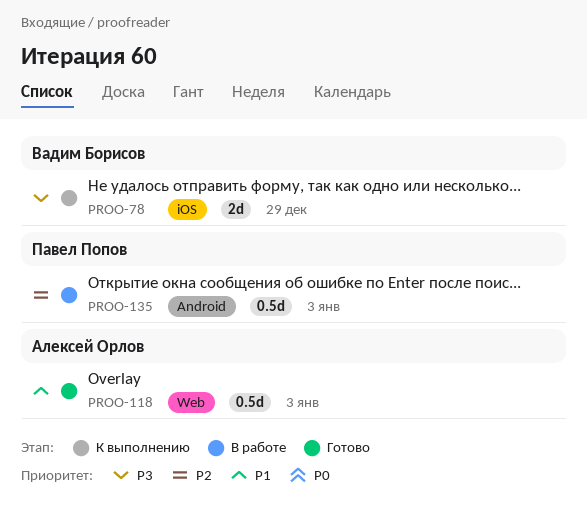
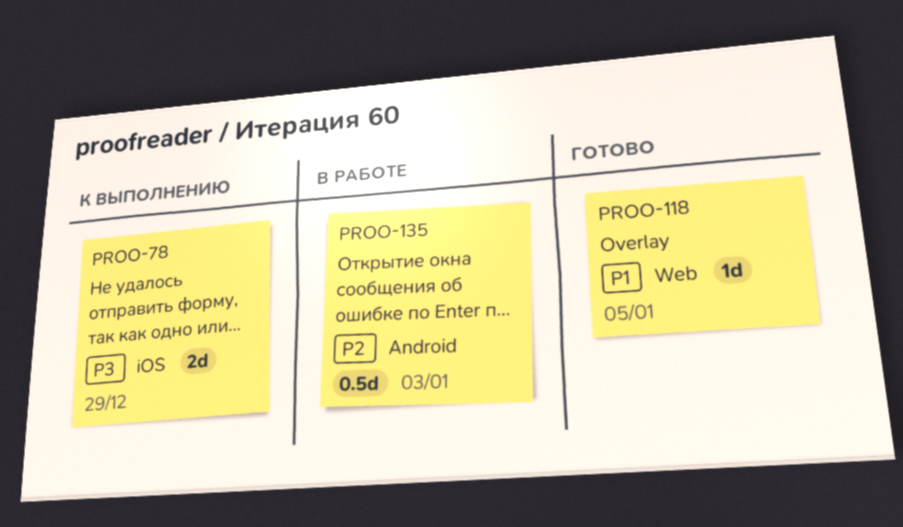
PROO-118, estimate: 0.5d -> 1d
PROO-118, due: Jan 3 -> Jan 5

